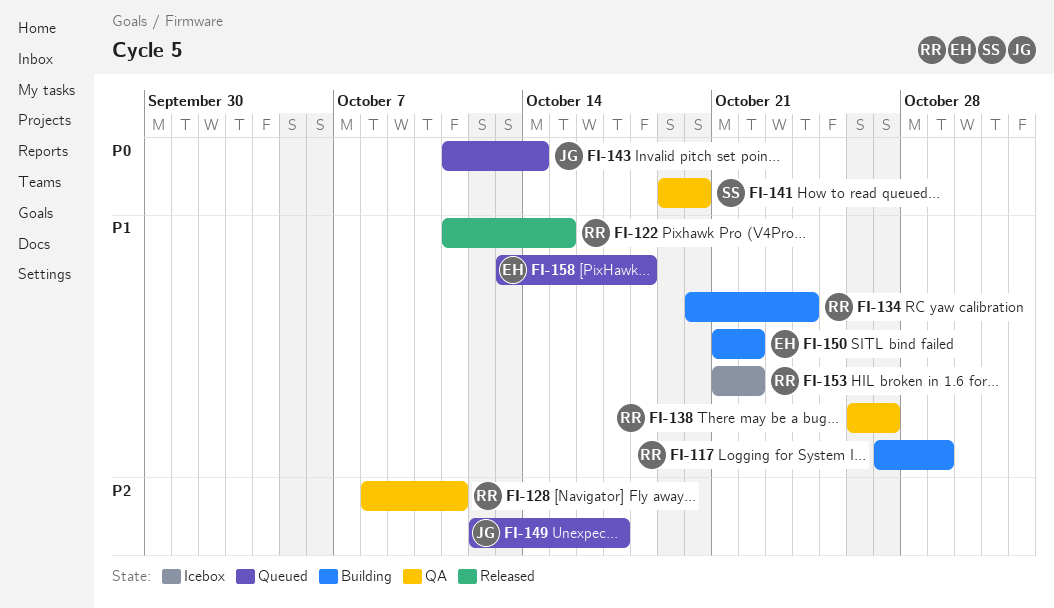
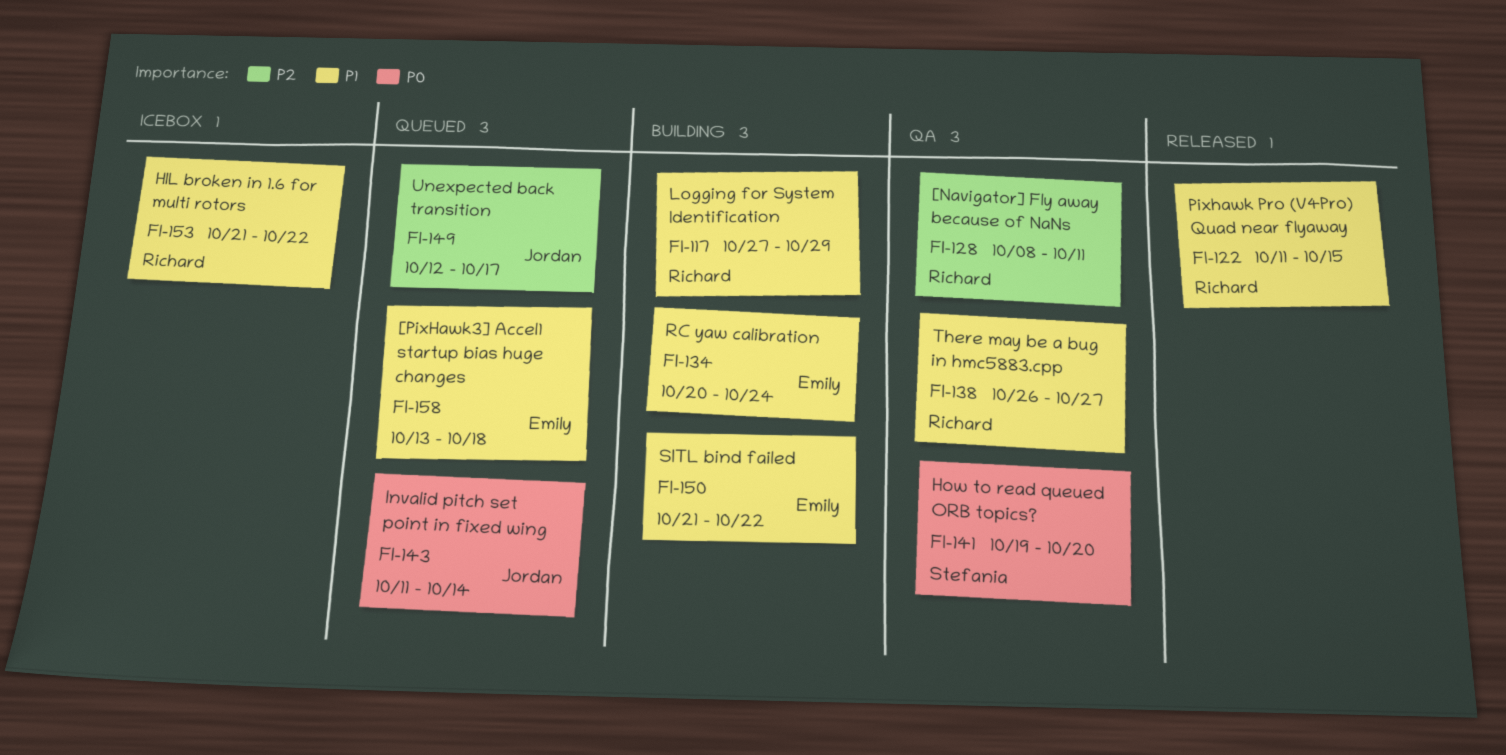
FI-134, owner: Richard -> Emily

